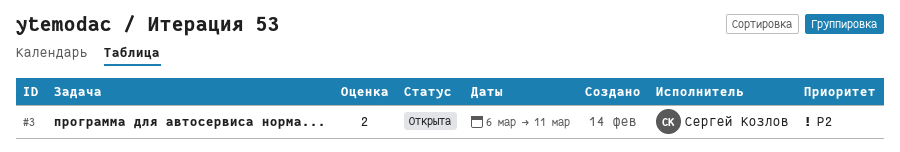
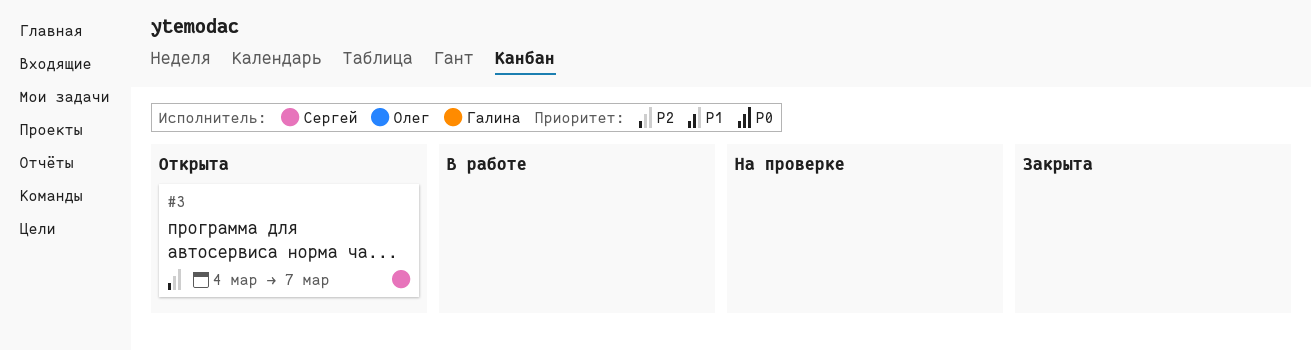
#3, start: Mar 6 -> Mar 4
#3, due: Mar 11 -> Mar 7

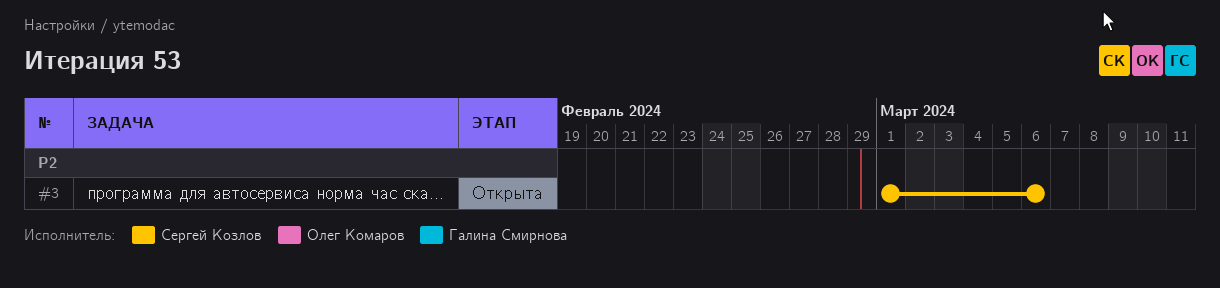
#3, start: Mar 4 -> Mar 1
#3, due: Mar 7 -> Mar 6

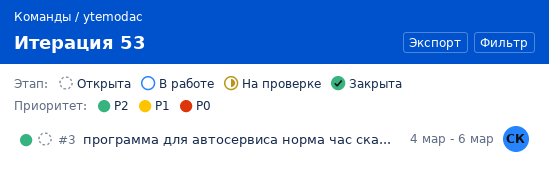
#3, start: Mar 1 -> Mar 4

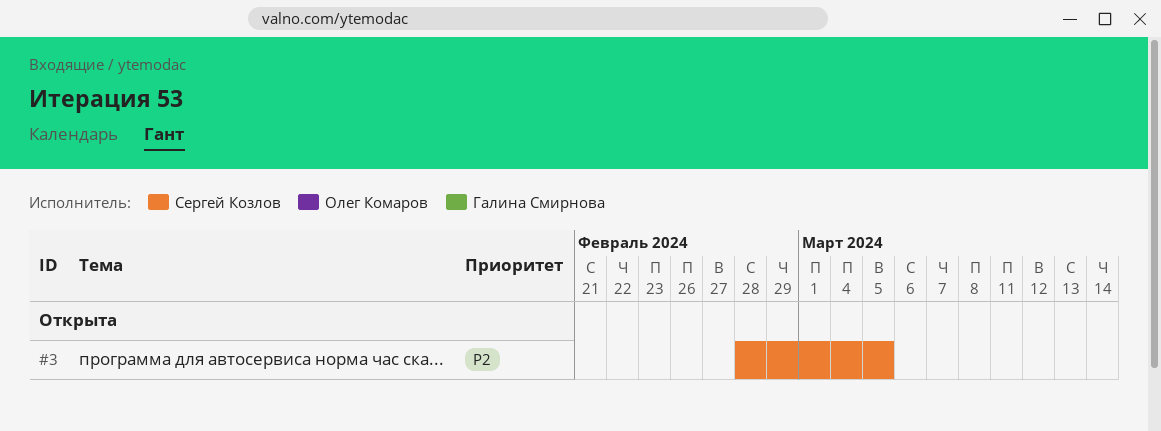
#3, start: Mar 4 -> Feb 28
#3, due: Mar 6 -> Mar 5

